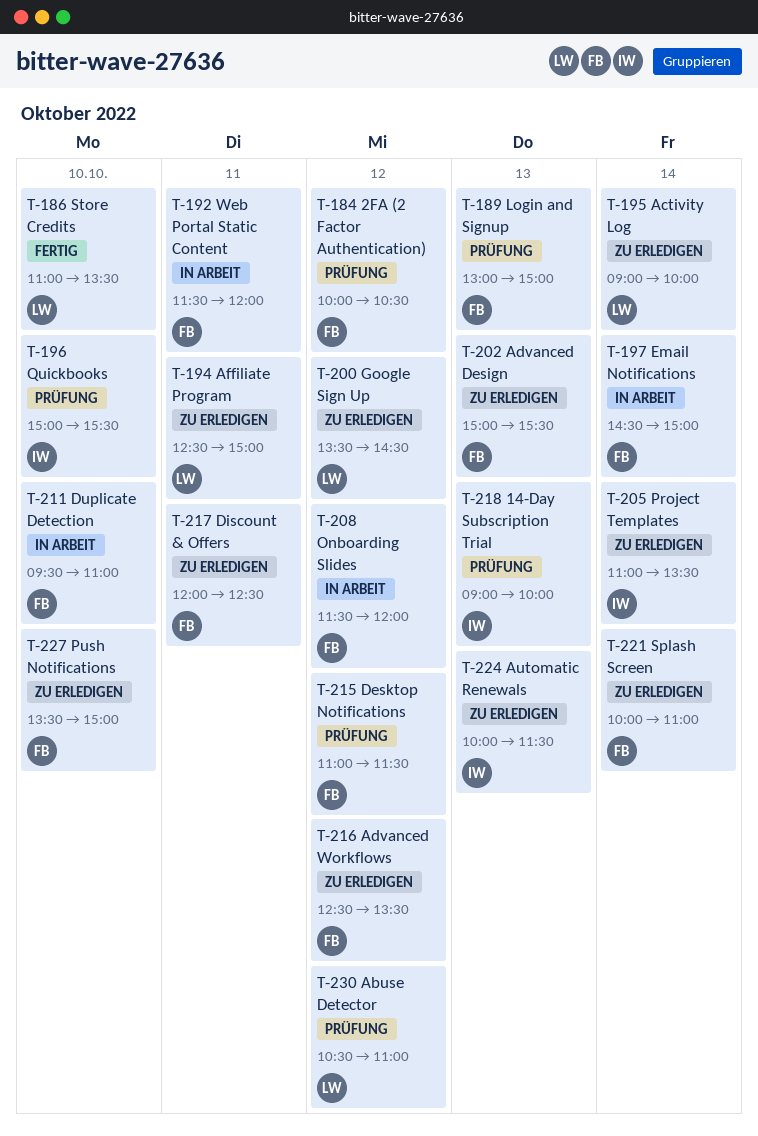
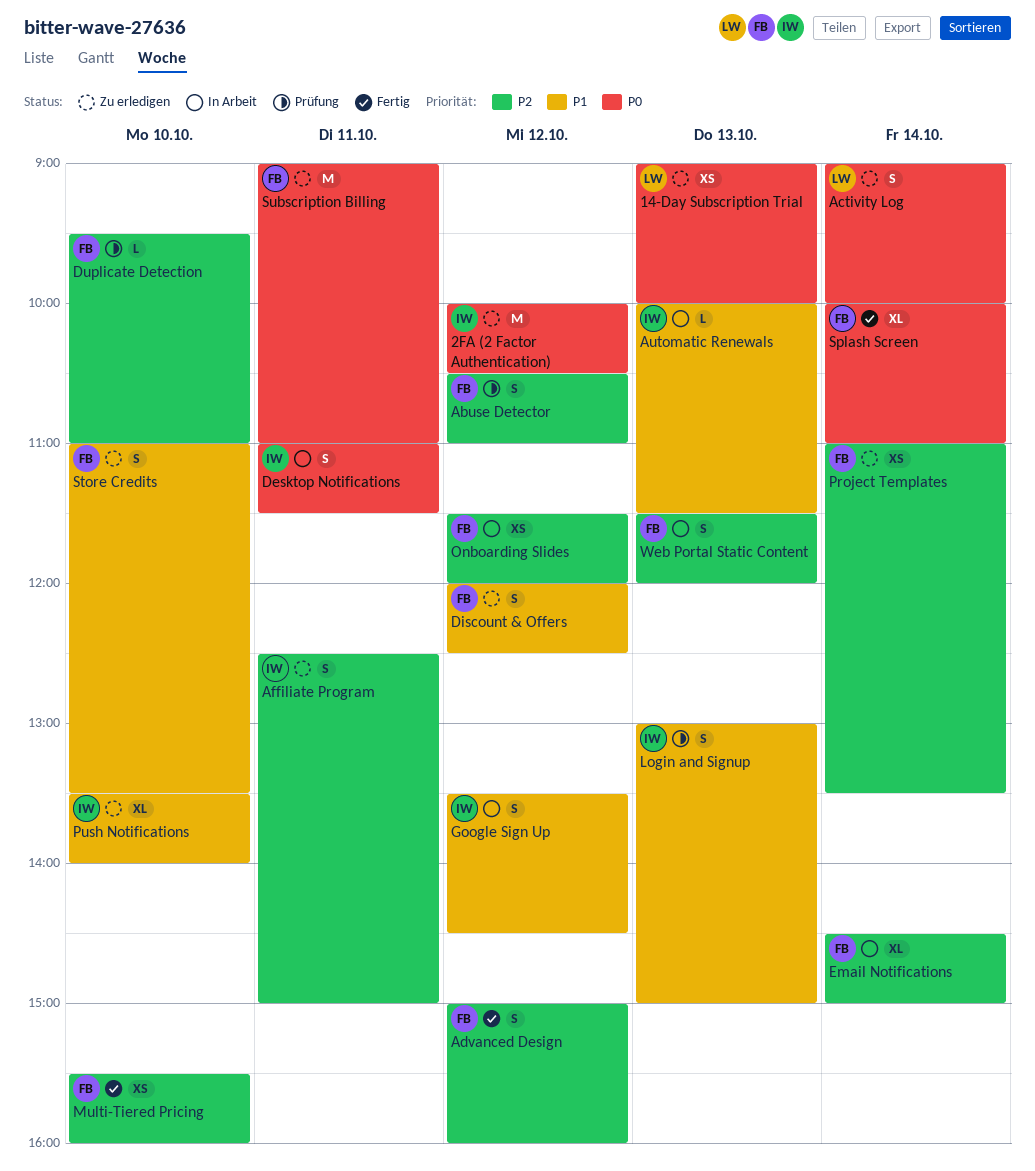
14-Day Subscription Trial, status: Prüfung -> Zu erledigen
14-Day Subscription Trial, owner: IW -> LW
2FA (2 Factor Authentication), status: Prüfung -> Zu erledigen
2FA (2 Factor Authentication), owner: FB -> IW
Abuse Detector, owner: LW -> FB
Advanced Design, status: Zu erledigen -> Fertig
Advanced Design, day: Oct 13 -> Oct 12
Advanced Design, ends: 15:30 -> 16:00
Advanced Workflows: present -> none
Affiliate Program, owner: LW -> IW
Automatic Renewals, status: Zu erledigen -> In Arbeit
Desktop Notifications, status: Prüfung -> In Arbeit
Desktop Notifications, owner: FB -> IW
Desktop Notifications, day: Oct 12 -> Oct 11
Discount & Offers, day: Oct 11 -> Oct 12
Duplicate Detection, status: In Arbeit -> Prüfung
Google Sign Up, status: Zu erledigen -> In Arbeit
Google Sign Up, owner: LW -> IW
Login and Signup, owner: FB -> IW
Multi-Tiered Pricing: none -> present
Project Templates, owner: IW -> FB
Push Notifications, owner: FB -> IW
Push Notifications, ends: 15:00 -> 14:00
Quickbooks: present -> none
Splash Screen, status: Zu erledigen -> Fertig
Store Credits, status: Fertig -> Zu erledigen
Store Credits, owner: LW -> FB
Subscription Billing: none -> present
Web Portal Static Content, day: Oct 11 -> Oct 13

